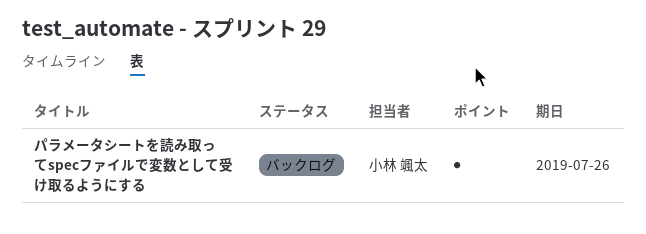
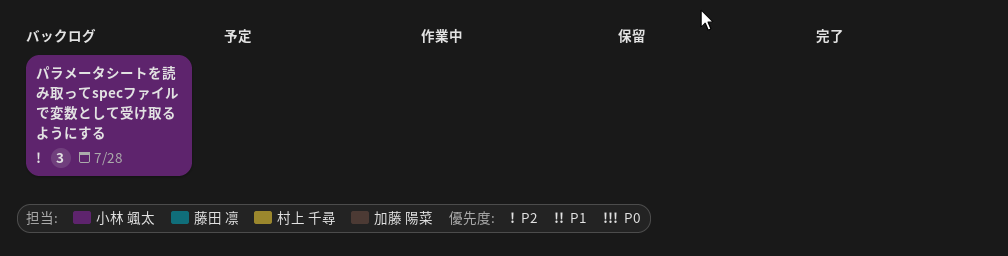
パラメータシートを読み取ってspecファイルで変数として受け取るようにする, estimate: 1 -> 3
パラメータシートを読み取ってspecファイルで変数として受け取るようにする, due: Jul 26 -> Jul 28

